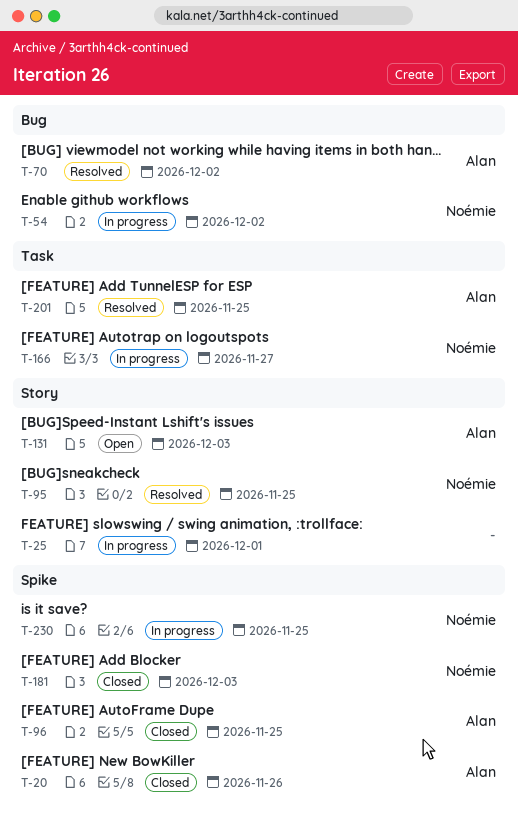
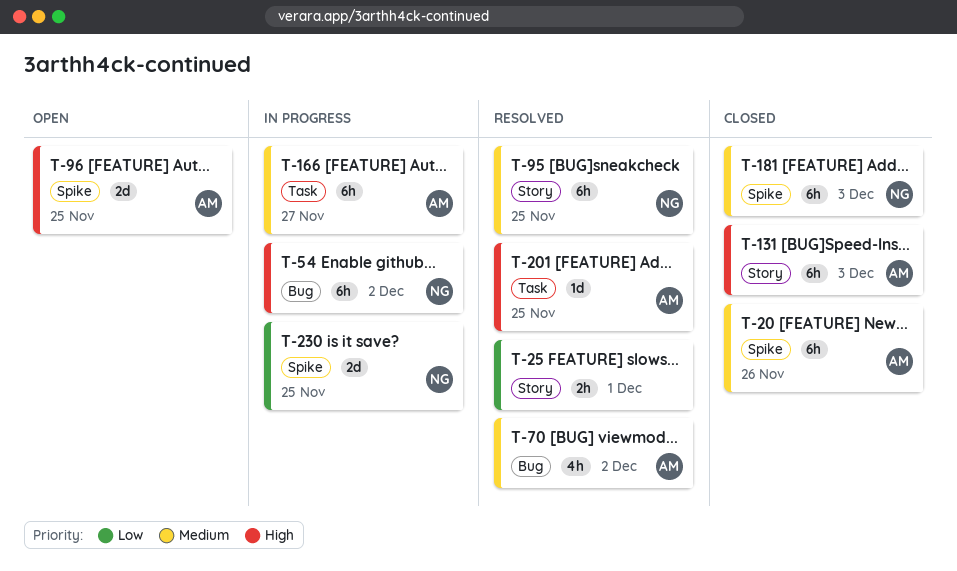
T-25, status: In progress -> Resolved
T-96, status: Closed -> Open
T-131, status: Open -> Closed
T-166, owner: Noémie -> Alan

